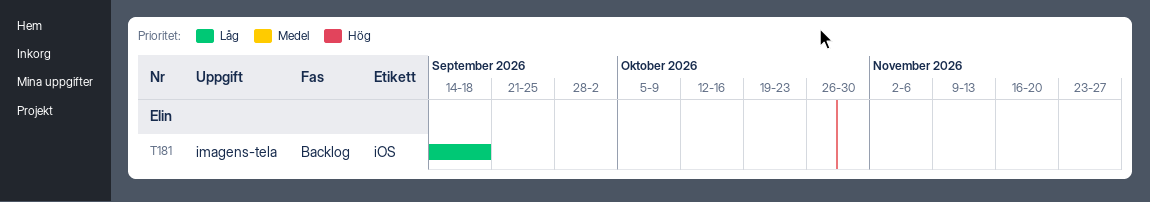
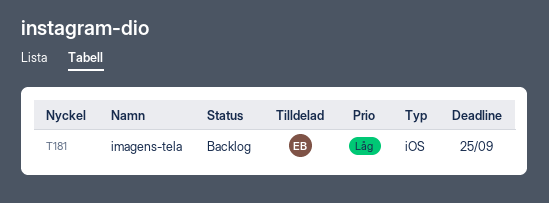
T181, due: Sep 18 -> Sep 25

